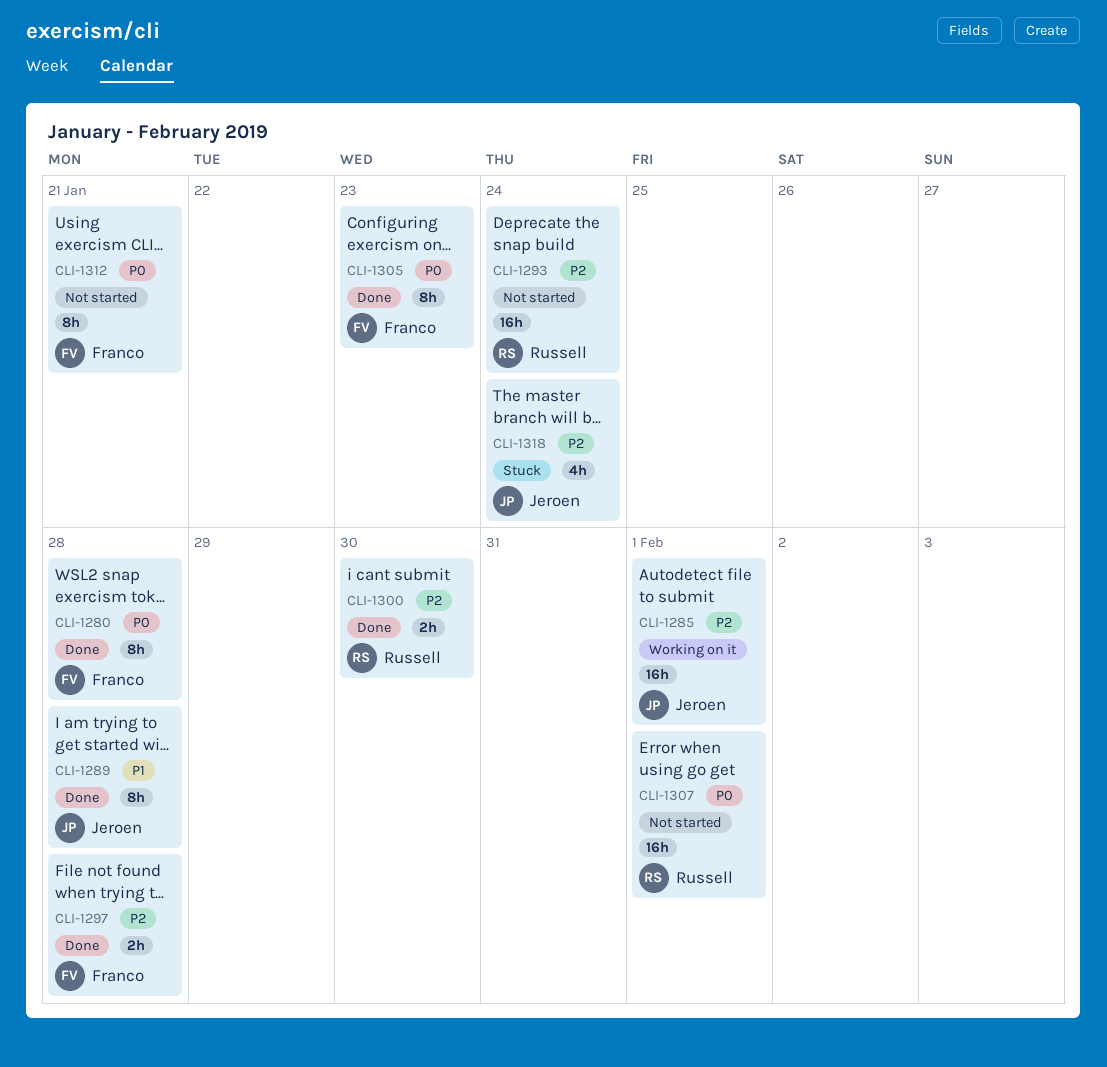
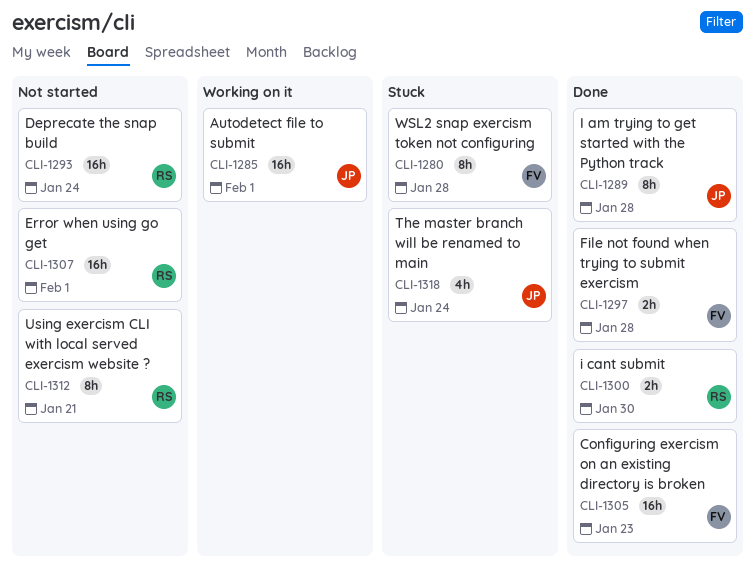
CLI-1280, status: Done -> Stuck
CLI-1305, estimate: 8h -> 16h
CLI-1312, owner: Franco -> Russell

